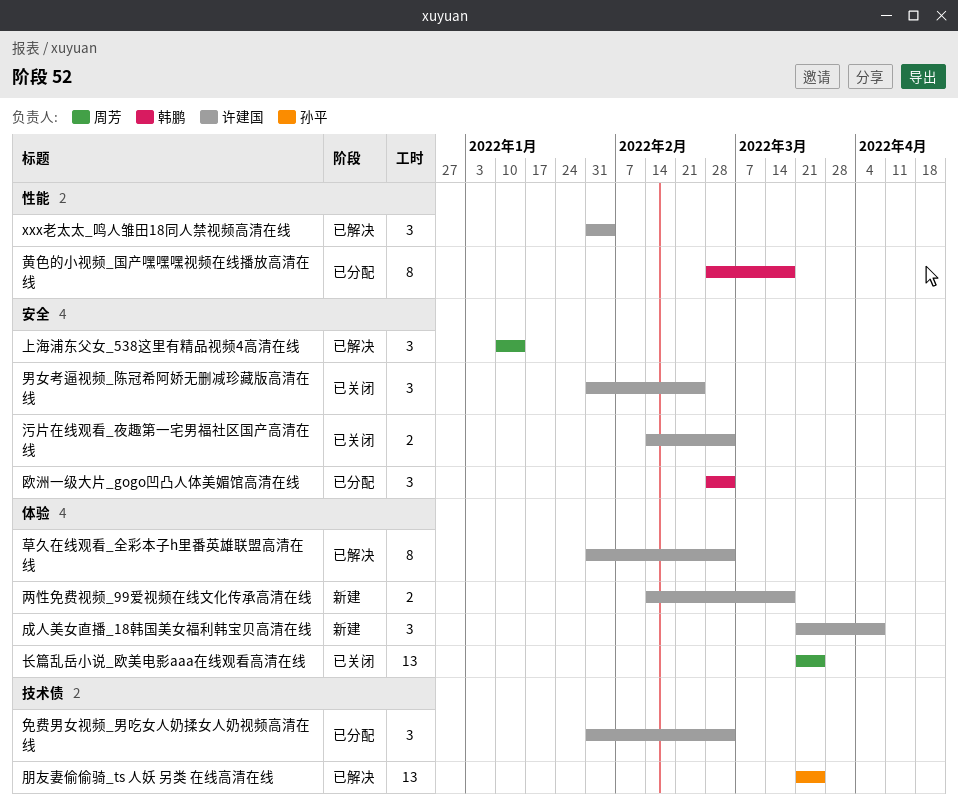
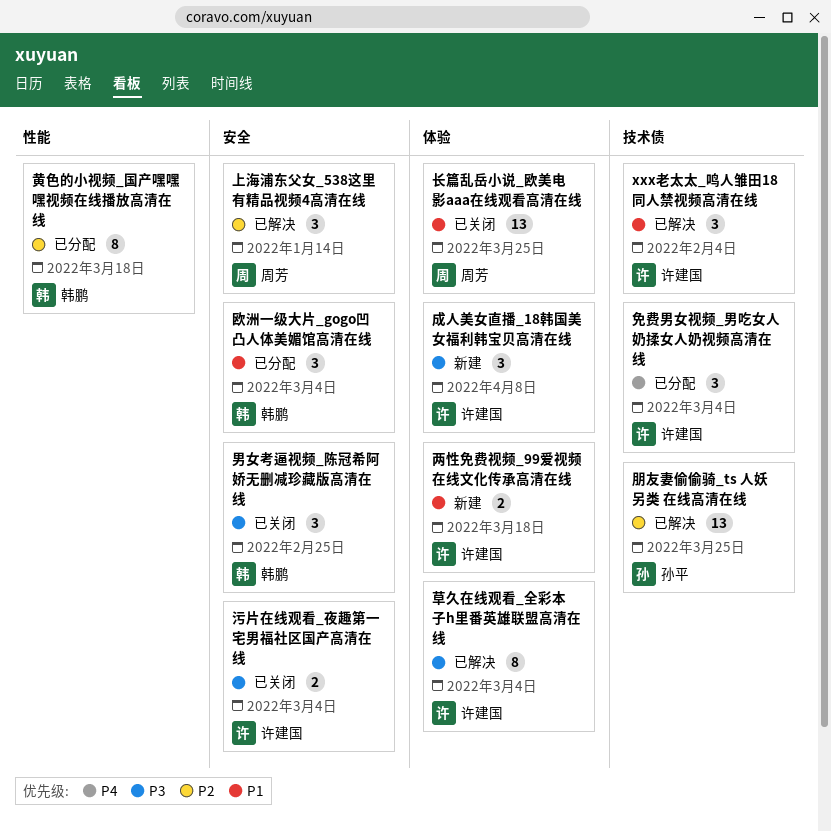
xxx老太太_鸣人雏田18同人禁视频高清在线, label: 性能 -> 技术债
男女考逼视频_陈冠希阿娇无删减珍藏版高清在线, owner: 许建国 -> 韩鹏

